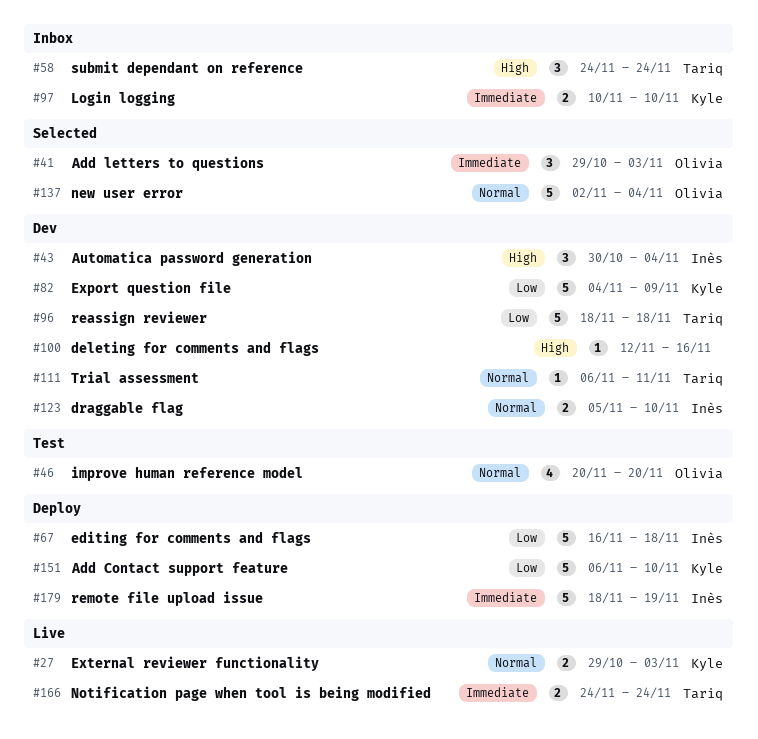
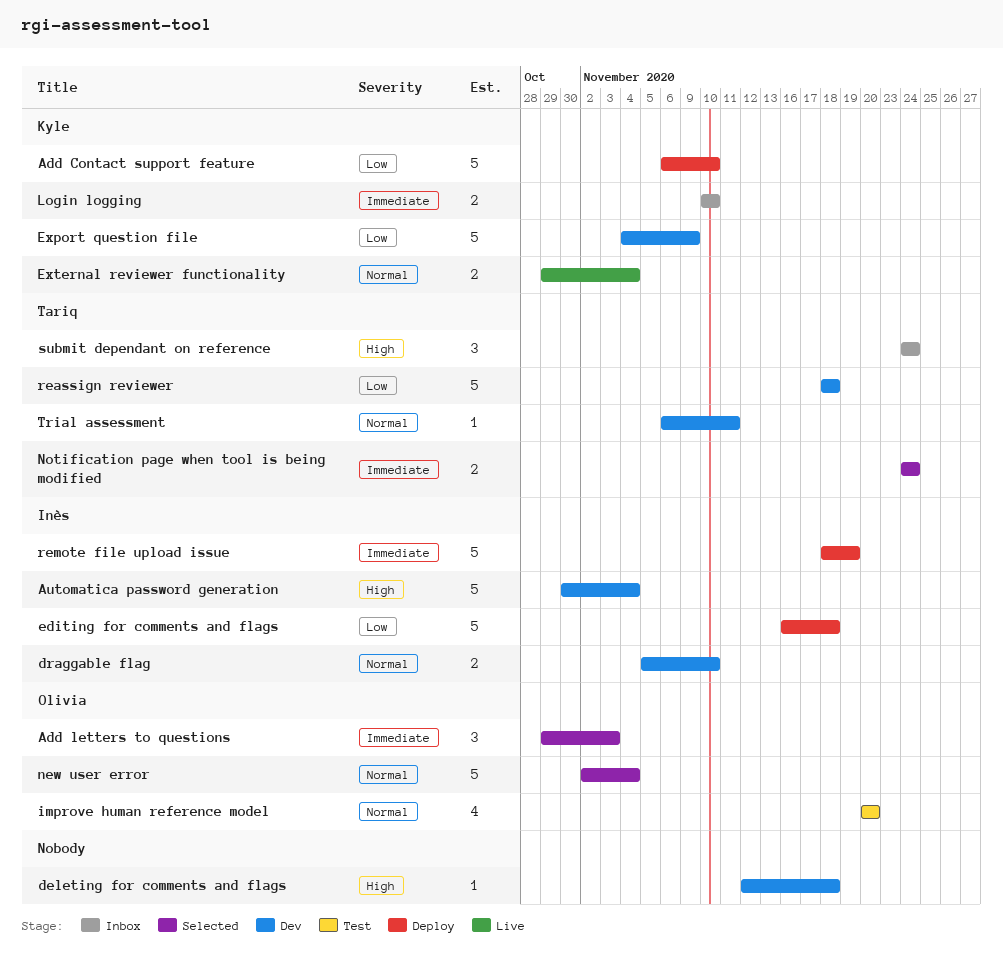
Automatica password generation, estimate: 3 -> 5
deleting for comments and flags, due: Nov 16 -> Nov 18
External reviewer functionality, due: Nov 3 -> Nov 4
Notification page when tool is being modified, status: Live -> Selected

